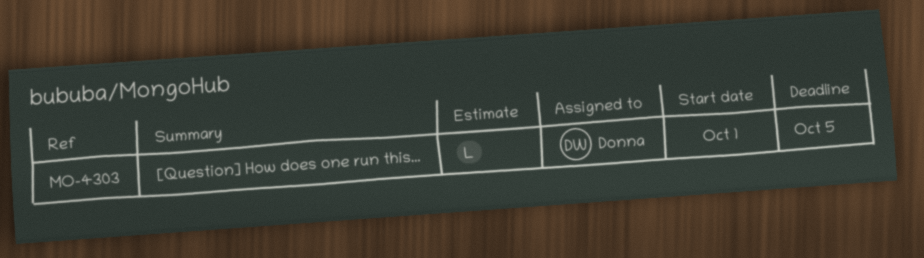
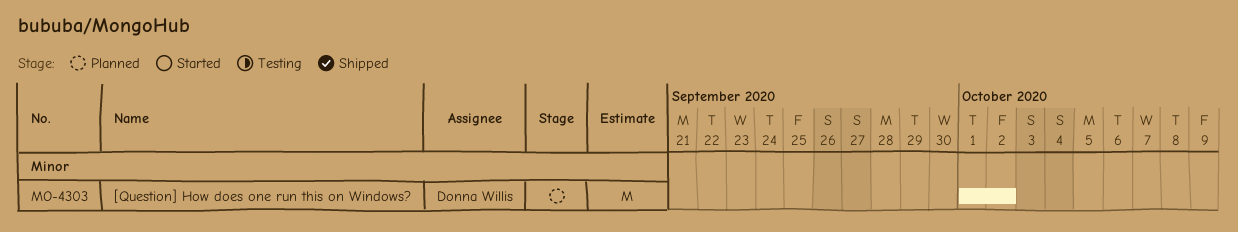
MO-4303, estimate: L -> M
MO-4303, due: Oct 5 -> Oct 2

